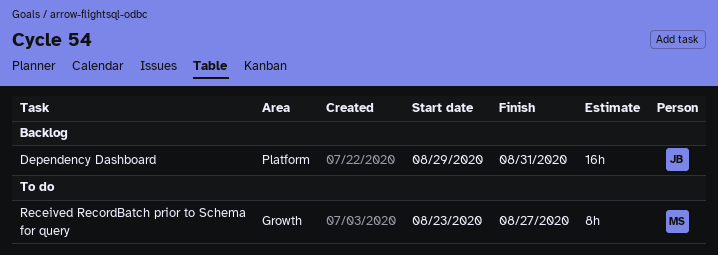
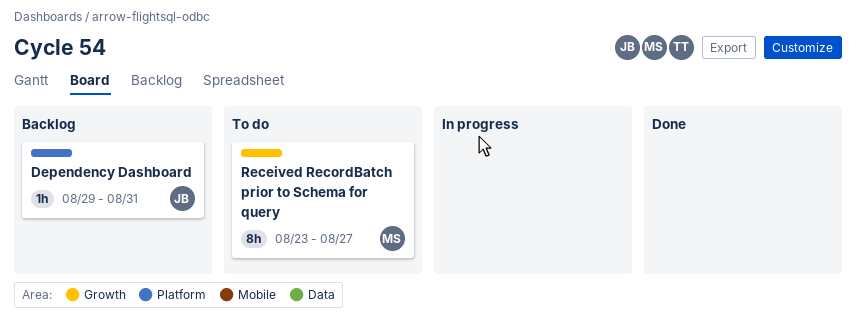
Dependency Dashboard, estimate: 16h -> 1h

